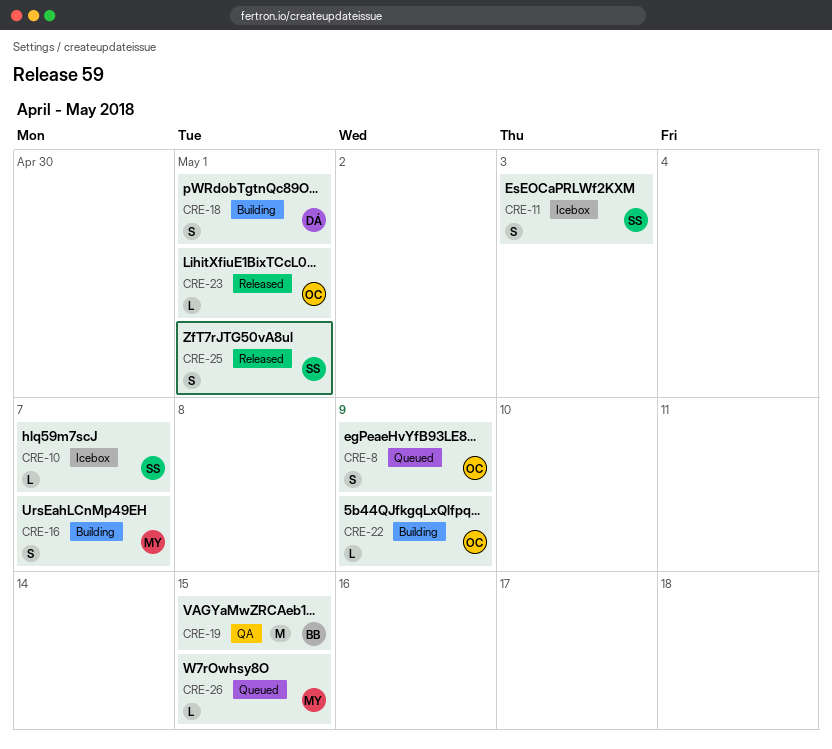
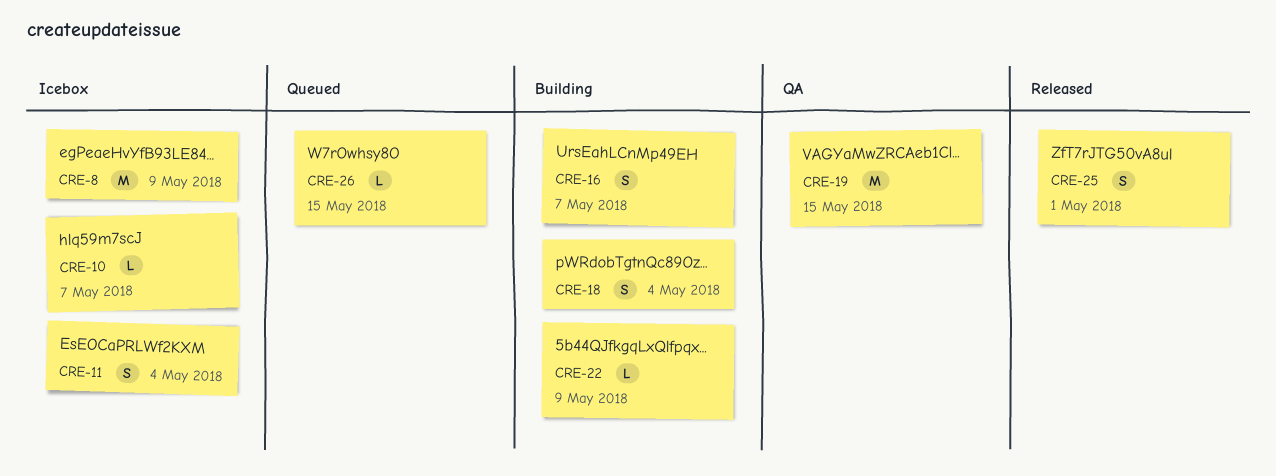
CRE-8, status: Queued -> Icebox
CRE-8, estimate: S -> M
CRE-11, due: May 3 -> May 4
CRE-18, due: May 1 -> May 4
CRE-23: present -> none

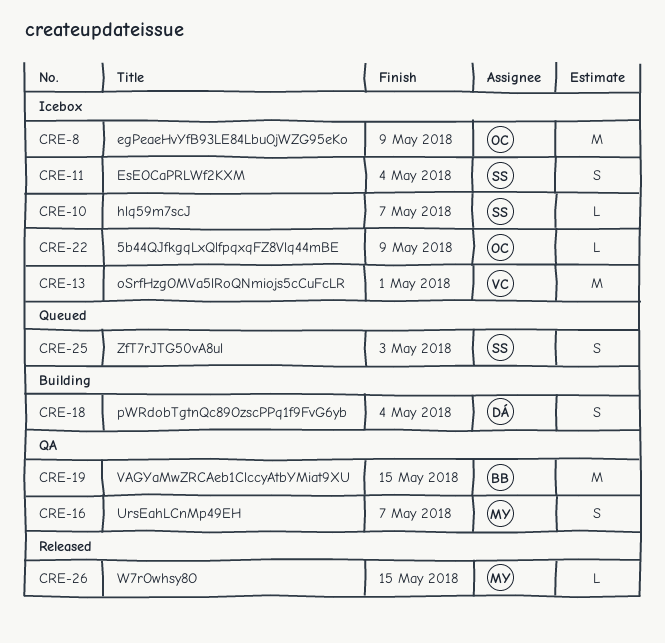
CRE-13: none -> present
CRE-16, status: Building -> QA
CRE-22, status: Building -> Icebox
CRE-25, status: Released -> Queued
CRE-25, due: May 1 -> May 3
CRE-26, status: Queued -> Released

